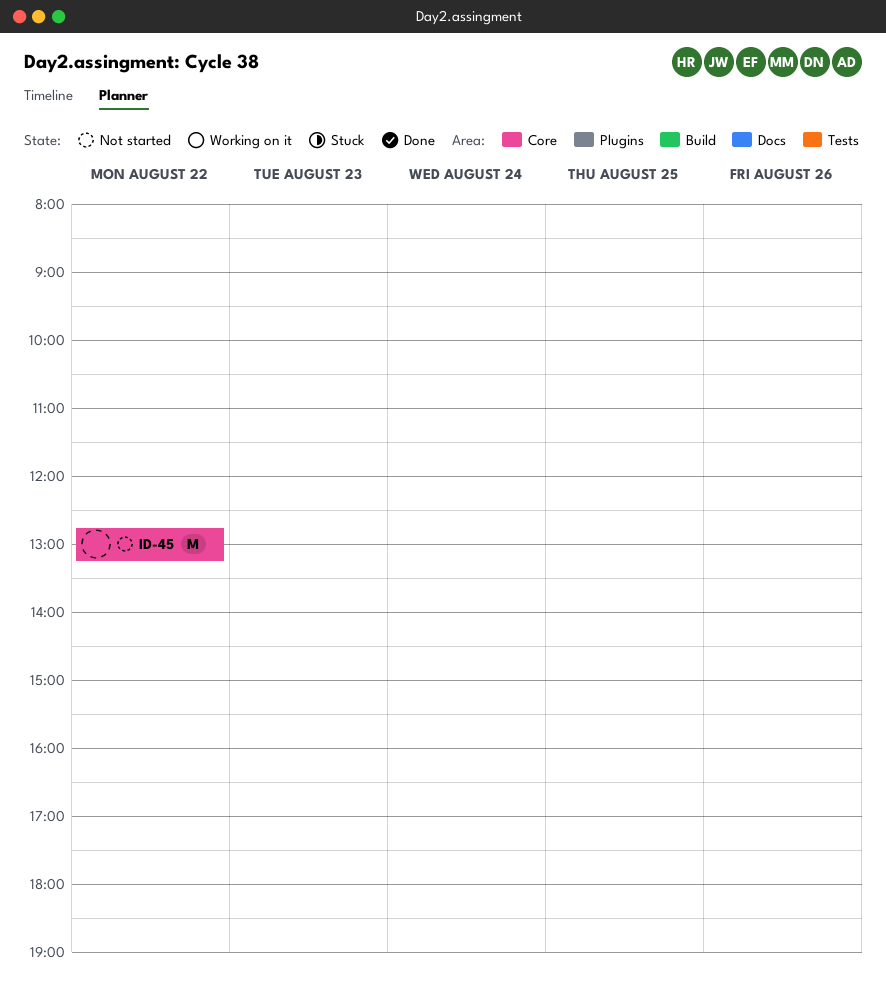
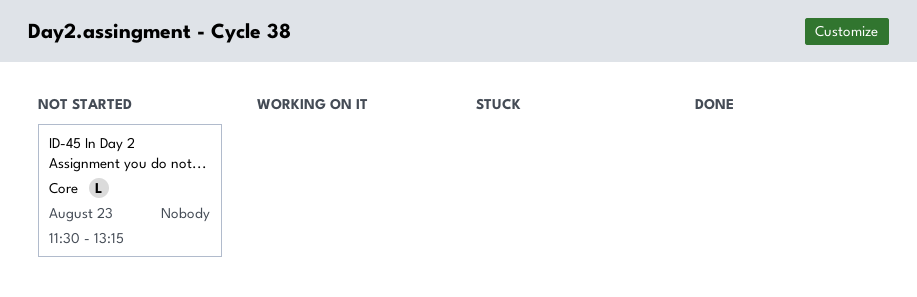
ID-45, estimate: M -> L
ID-45, day: Aug 22 -> Aug 23
ID-45, begins: 12:45 -> 11:30

